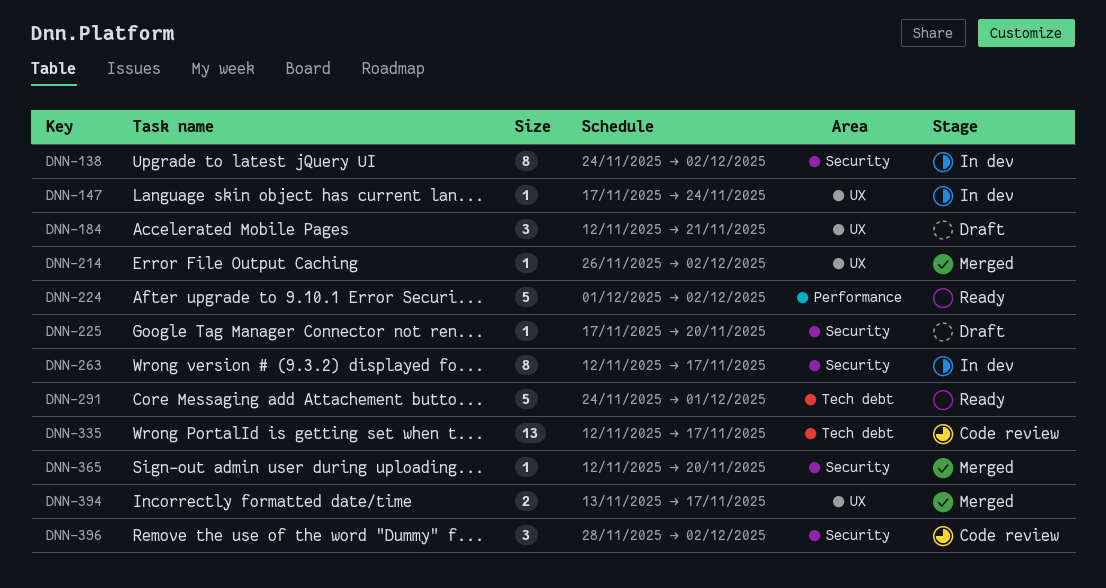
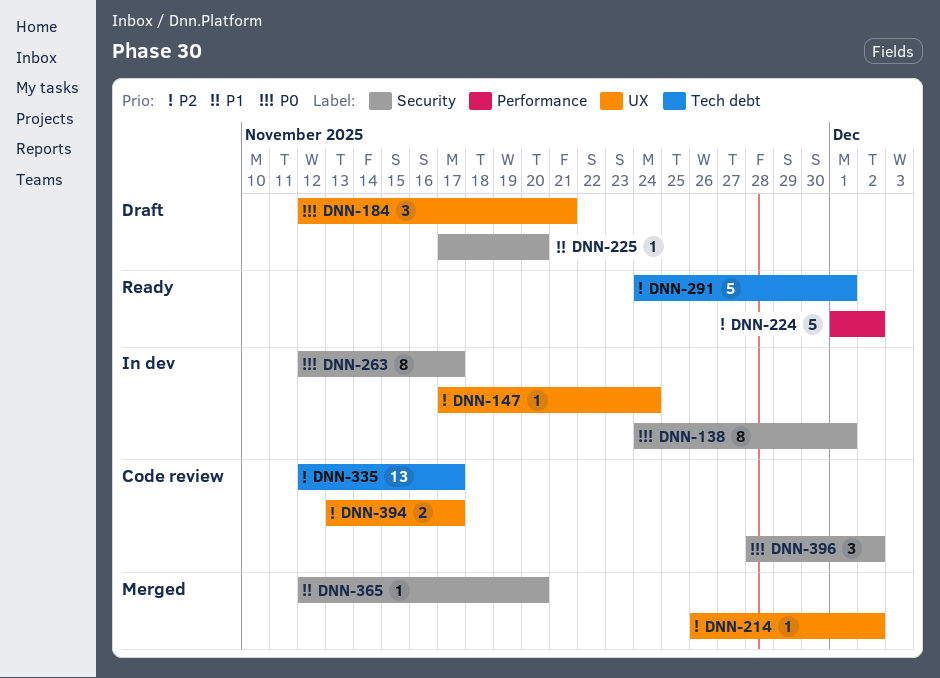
DNN-138, due: Dec 2 -> Dec 1
DNN-394, status: Merged -> Code review

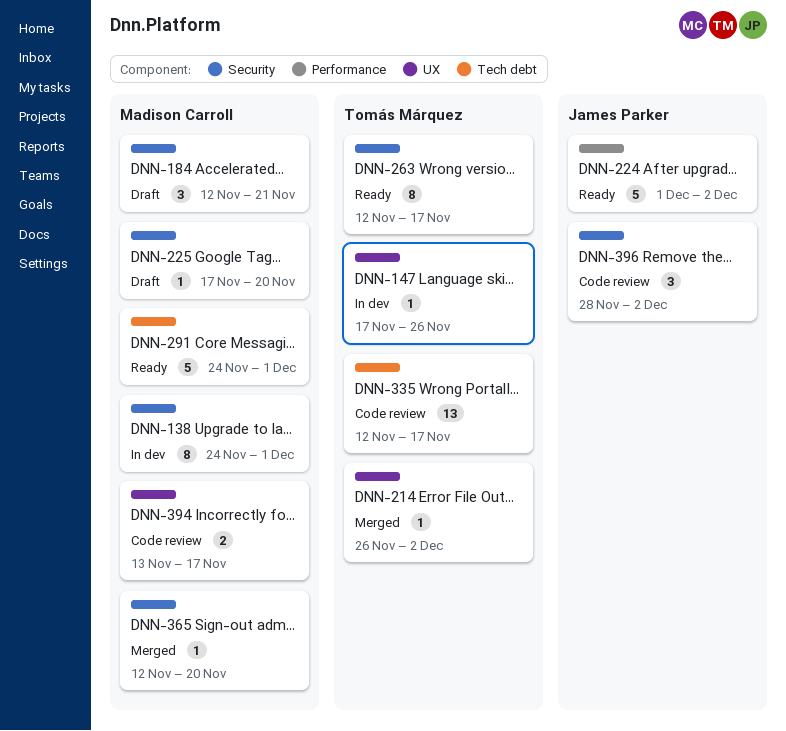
DNN-147, due: Nov 24 -> Nov 26
DNN-184, label: UX -> Security
DNN-263, status: In dev -> Ready

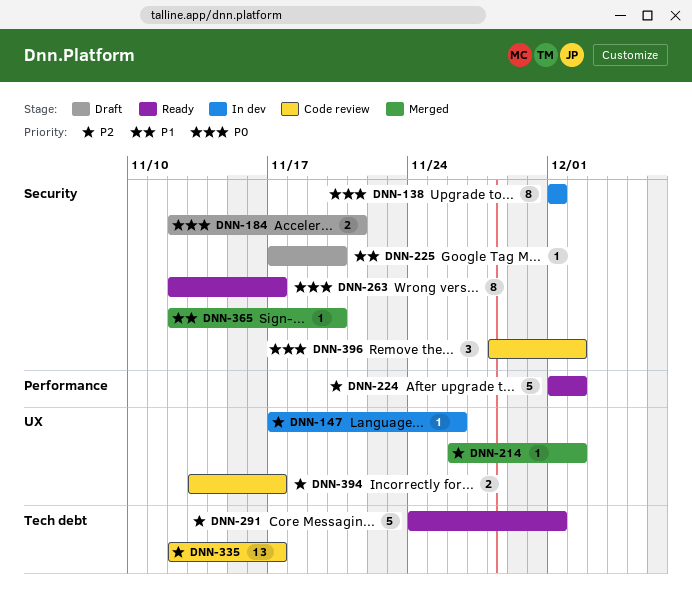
DNN-138, start: Nov 24 -> Dec 1
DNN-184, estimate: 3 -> 2

